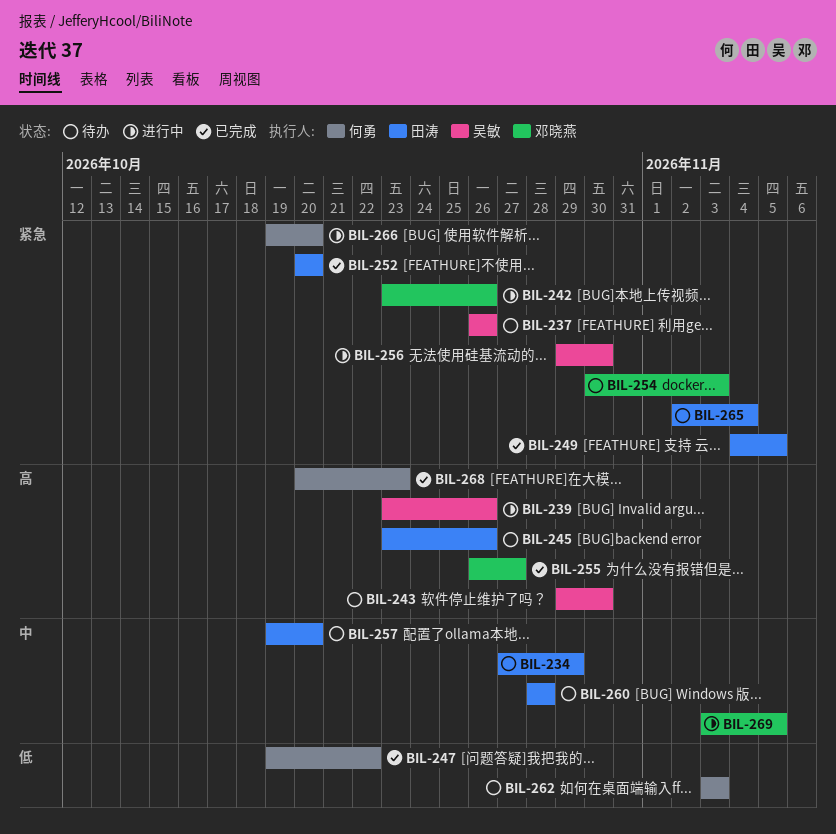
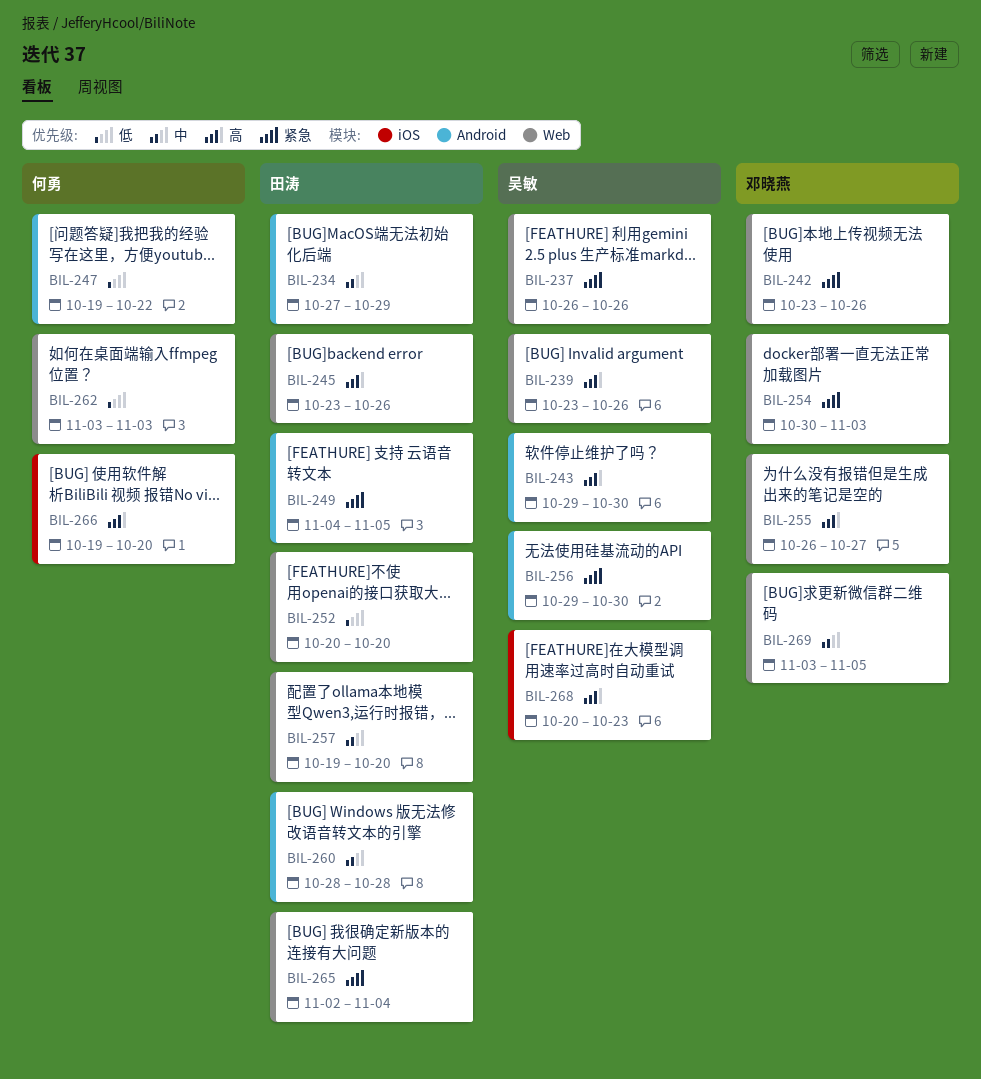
BIL-252, priority: 紧急 -> 低
BIL-266, priority: 紧急 -> 高
BIL-268, owner: 何勇 -> 吴敏

